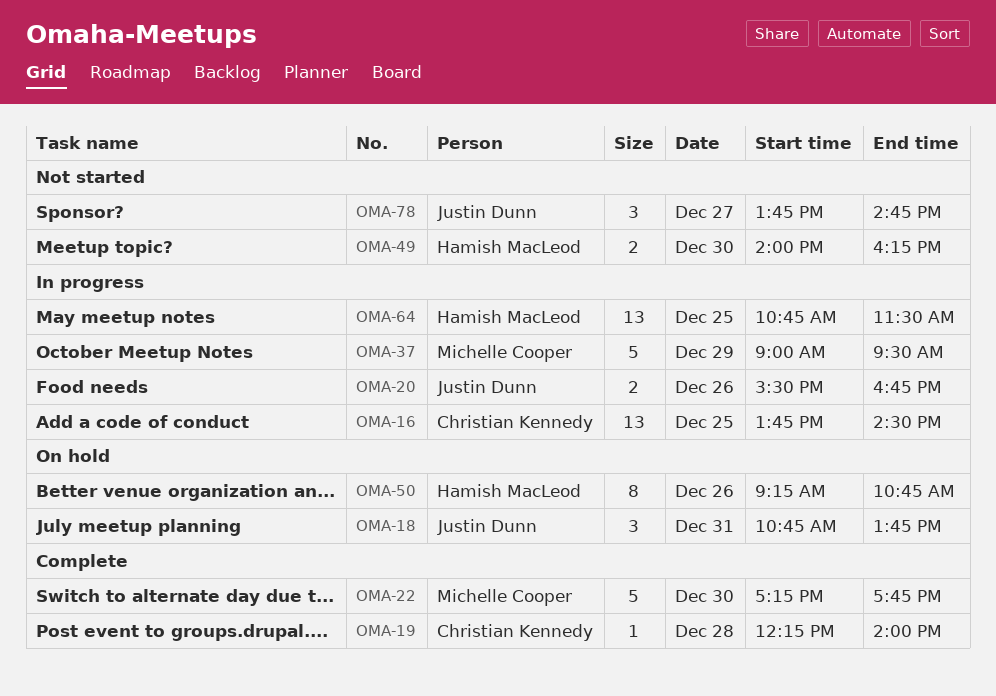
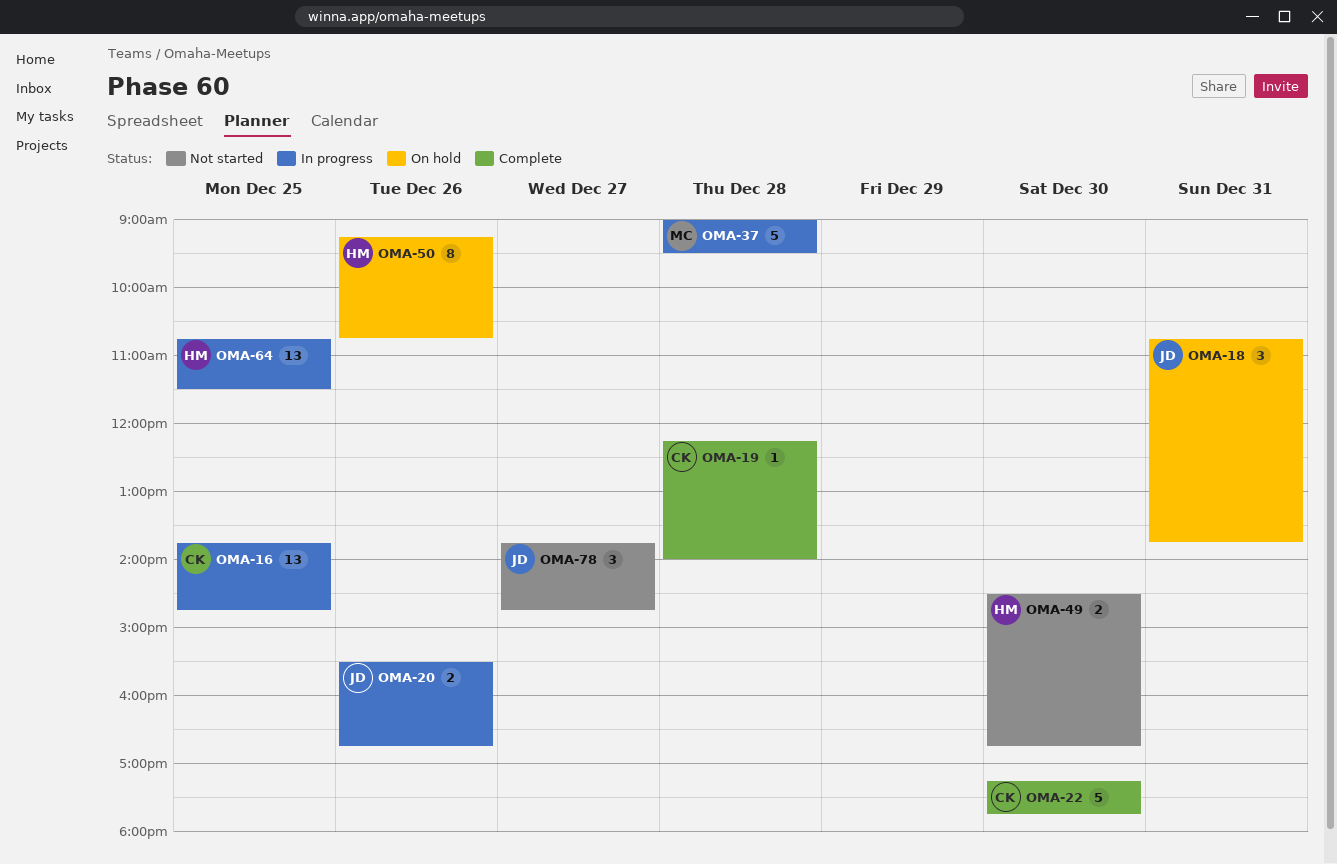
OMA-16, ends: 14:30 -> 14:45
OMA-22, owner: Michelle Cooper -> Christian Kennedy
OMA-37, day: Dec 29 -> Dec 28
OMA-49, begins: 14:00 -> 14:30
OMA-49, ends: 16:15 -> 16:45

